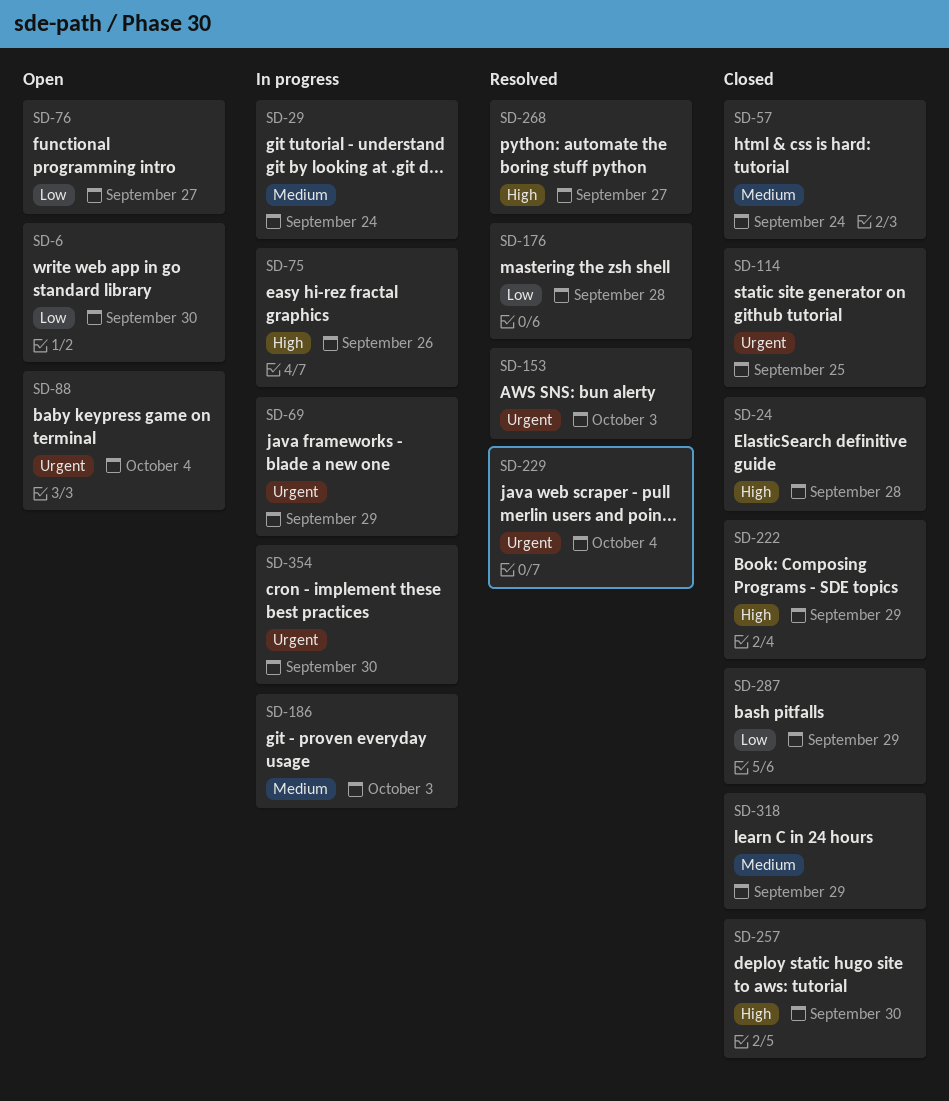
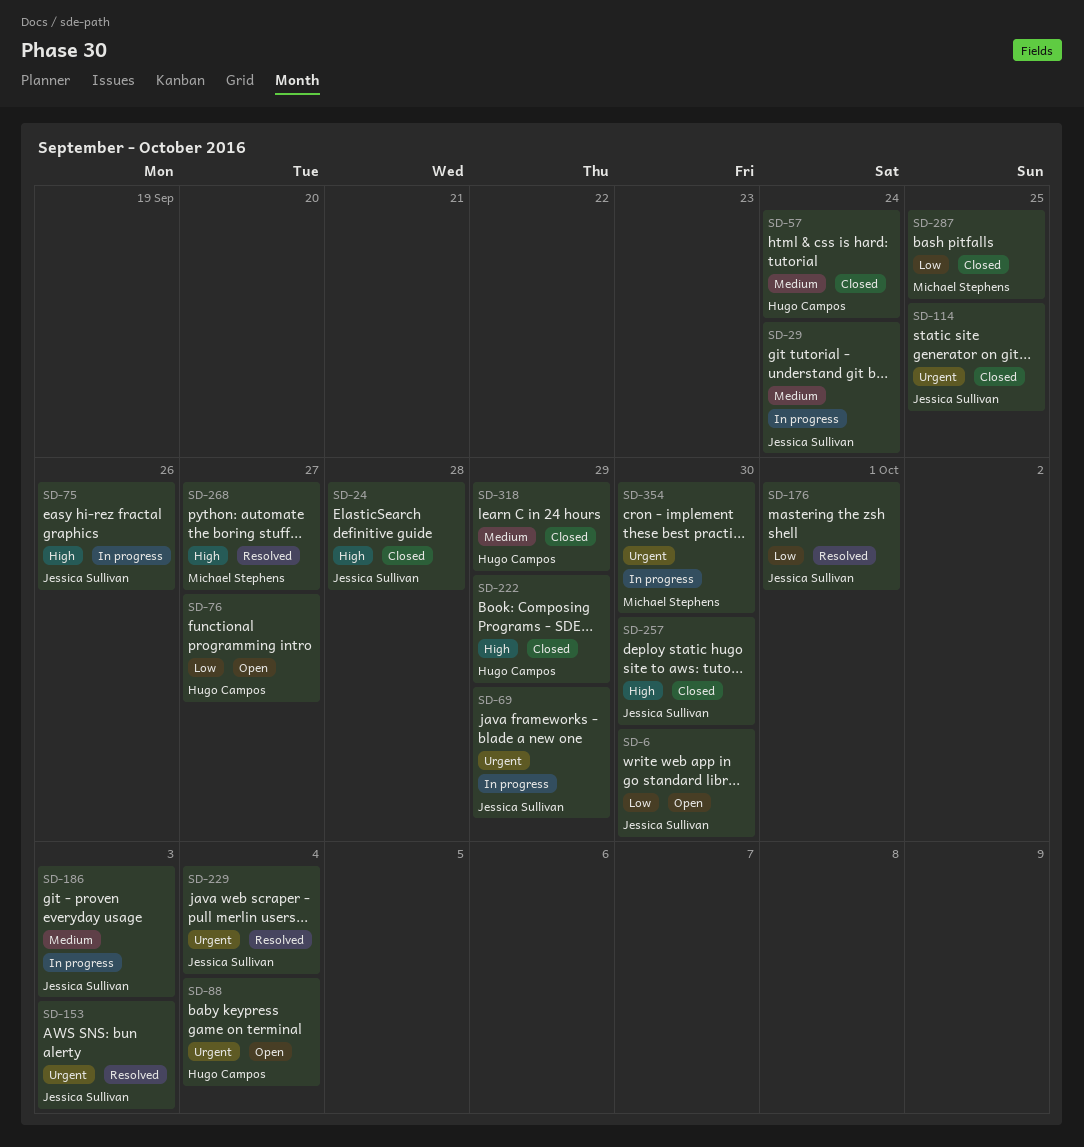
SD-176, due: Sep 28 -> Oct 1
SD-287, due: Sep 29 -> Sep 25

